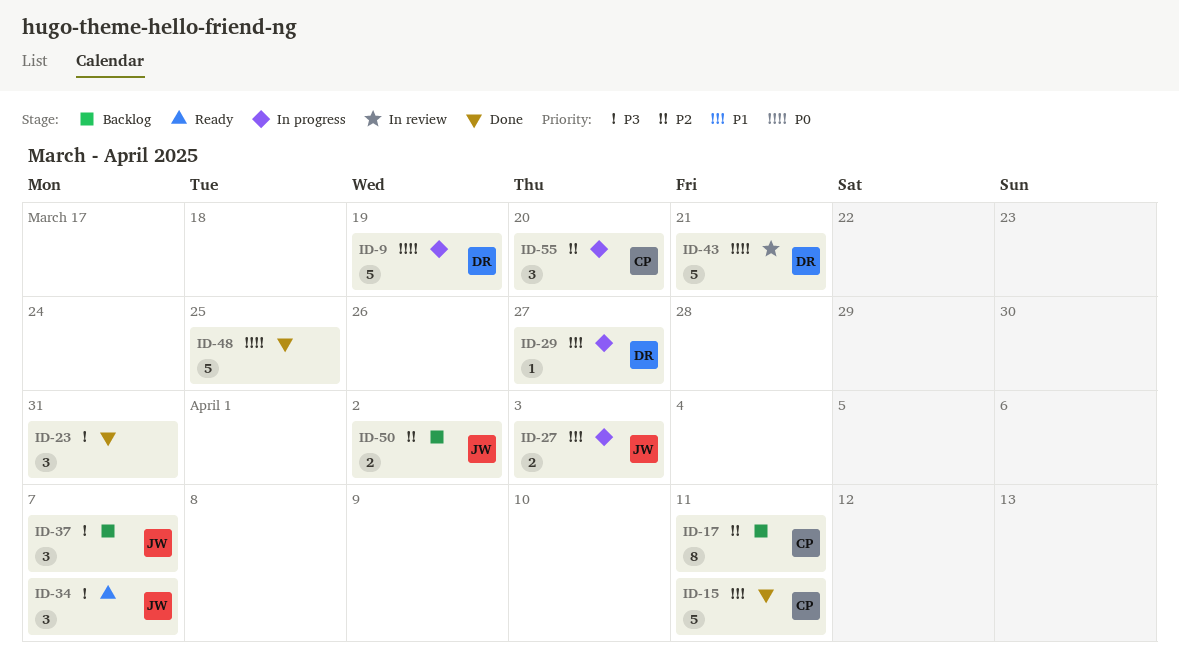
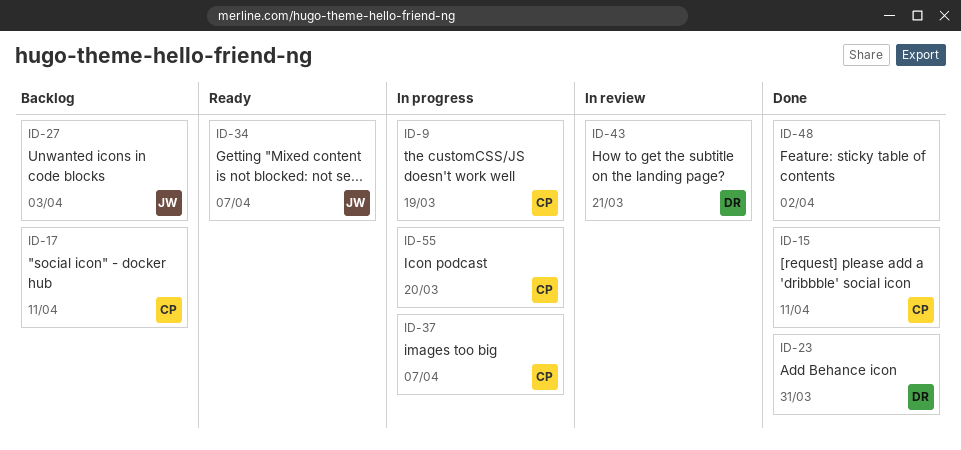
ID-9, owner: DR -> CP
ID-23, owner: none -> DR
ID-27, status: In progress -> Backlog
ID-29: present -> none
ID-37, status: Backlog -> In progress
ID-37, owner: JW -> CP
ID-48, due: Mar 25 -> Apr 2
ID-50: present -> none

